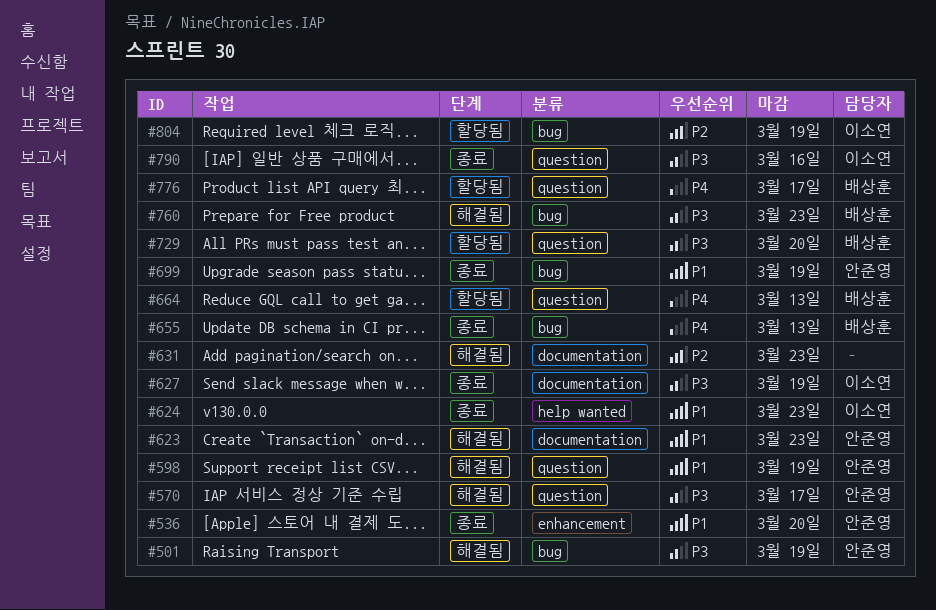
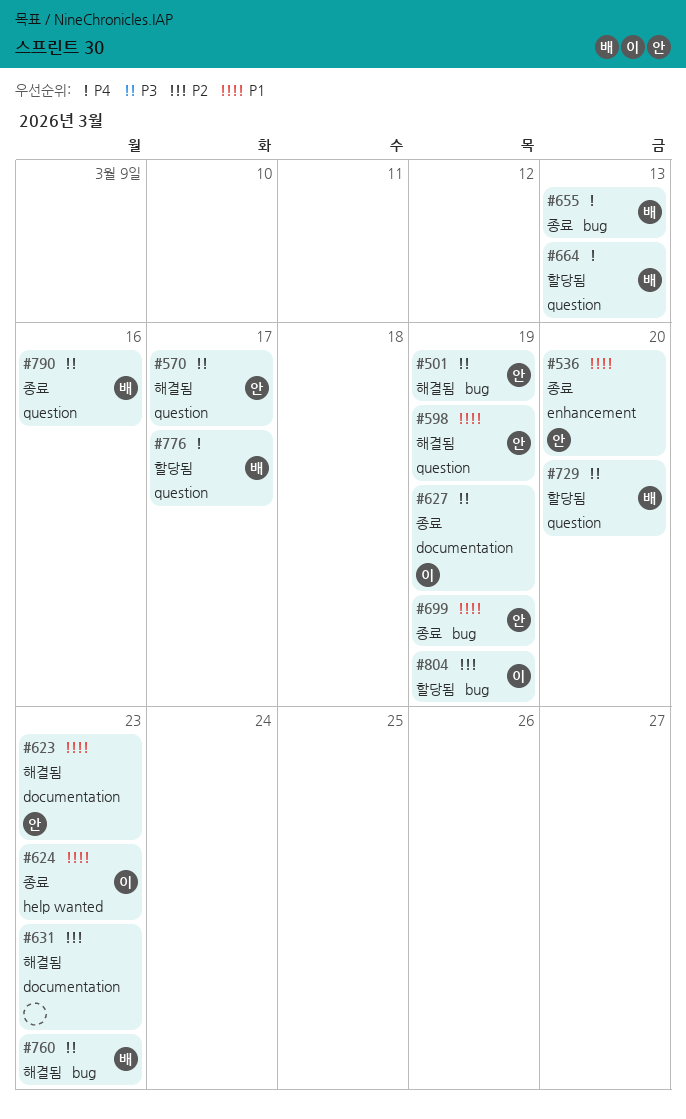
#790, owner: 이소연 -> 배상훈

